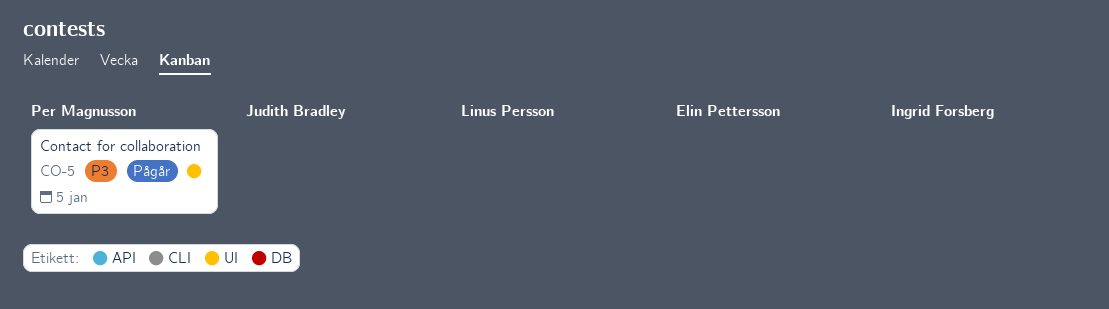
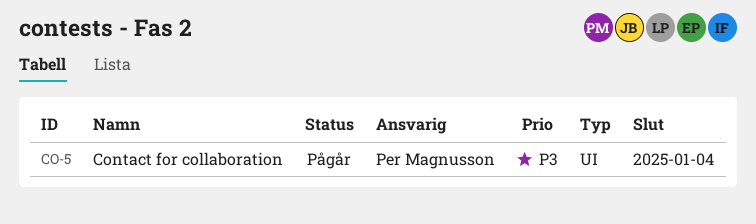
CO-5, due: Jan 5 -> Jan 4

